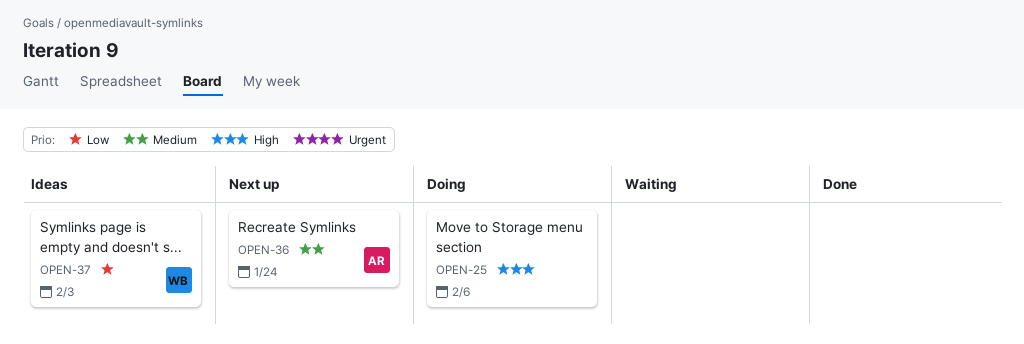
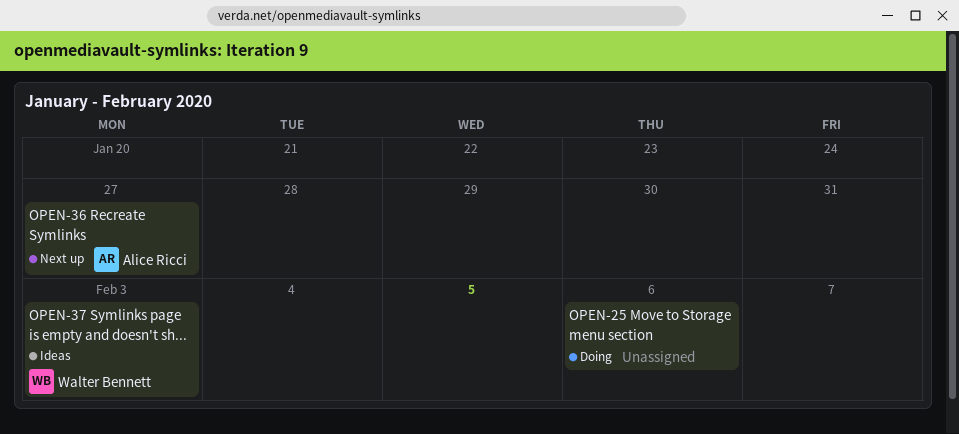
OPEN-36, due: Jan 24 -> Jan 27

